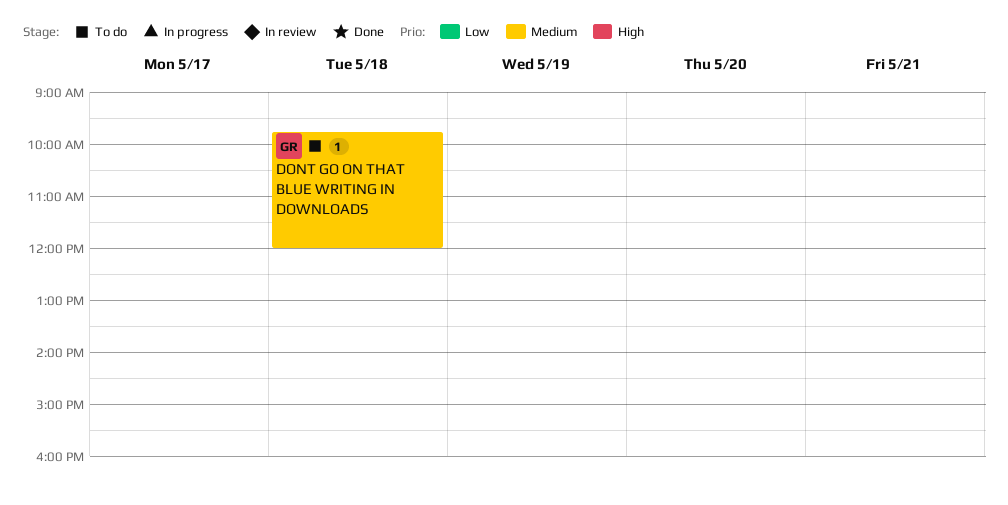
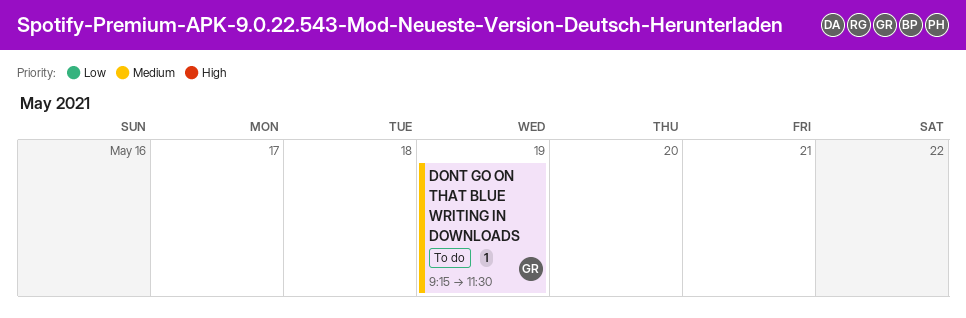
DONT GO ON THAT BLUE WRITING IN DOWNLOADS, day: May 18 -> May 19
DONT GO ON THAT BLUE WRITING IN DOWNLOADS, begins: 09:45 -> 09:15
DONT GO ON THAT BLUE WRITING IN DOWNLOADS, ends: 12:00 -> 11:30

